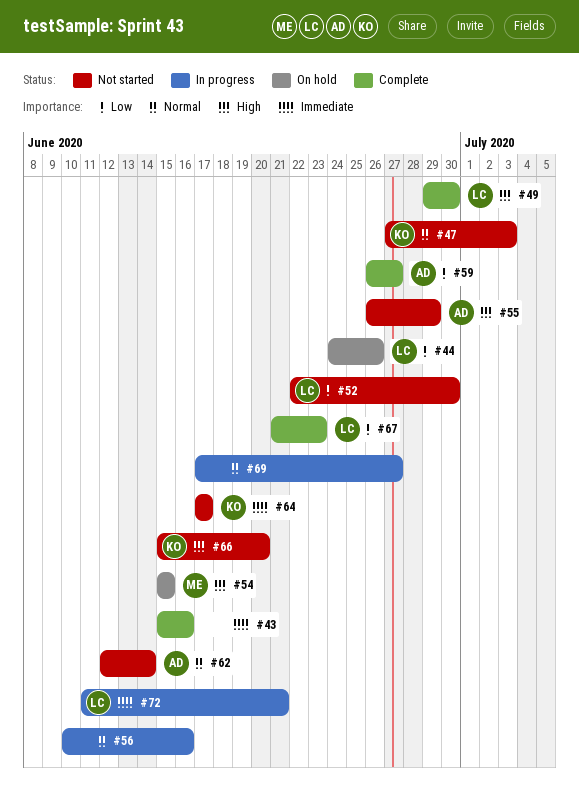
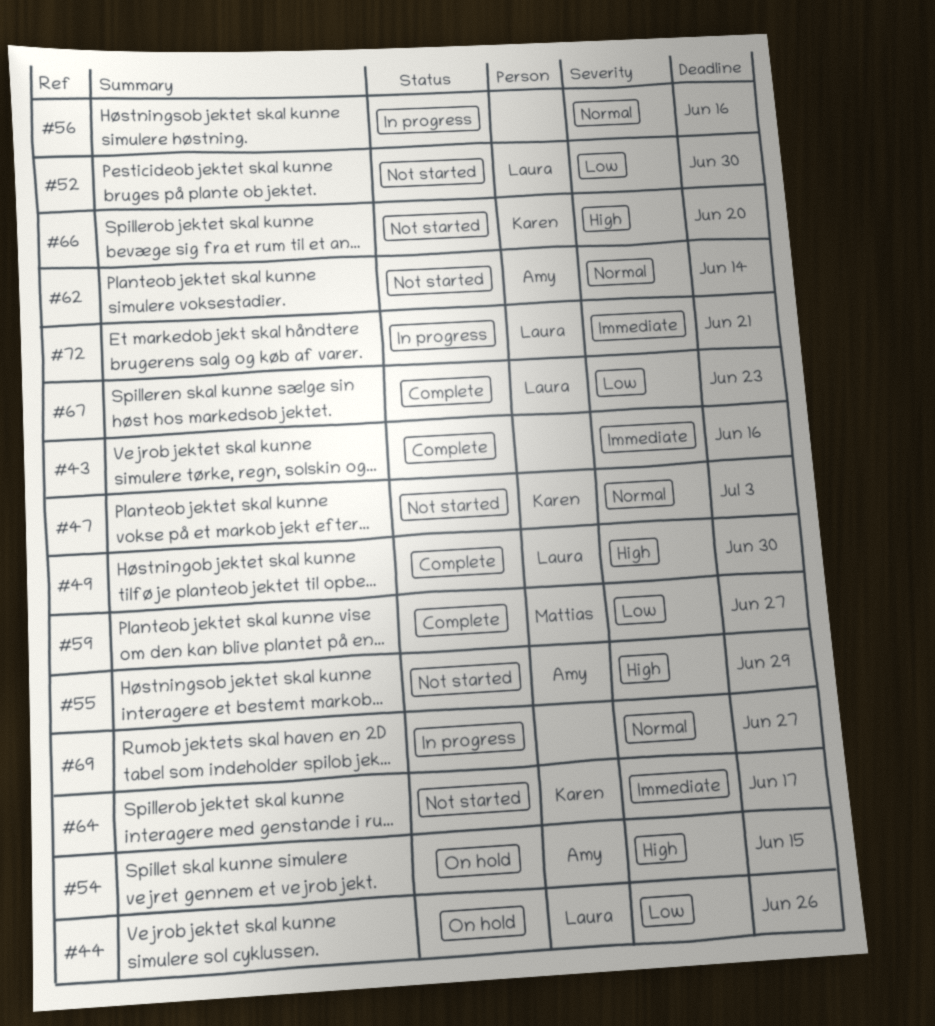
#54, owner: Mattias -> Amy
#59, owner: Amy -> Mattias

